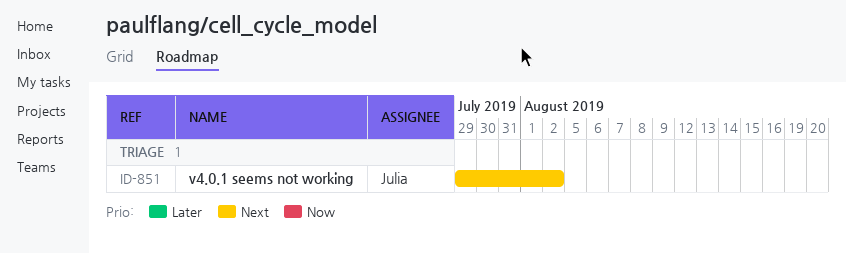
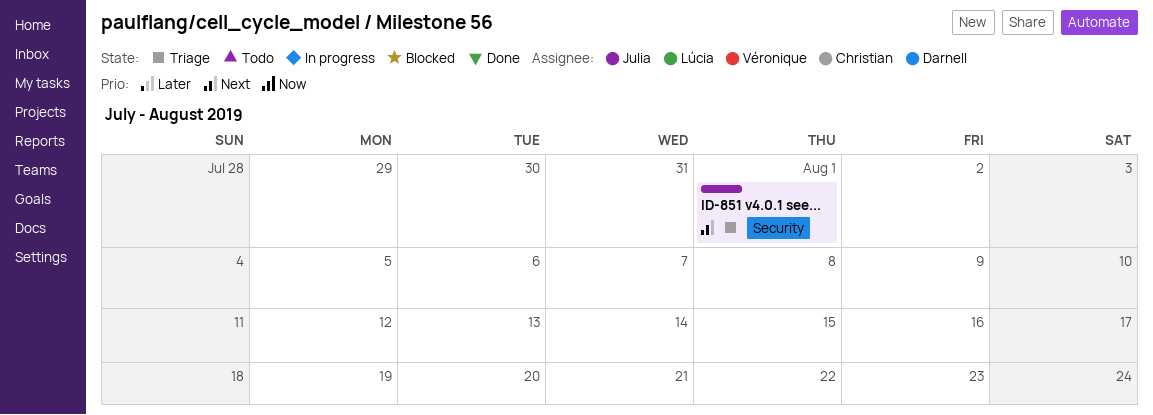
ID-851, due: Aug 2 -> Aug 1

